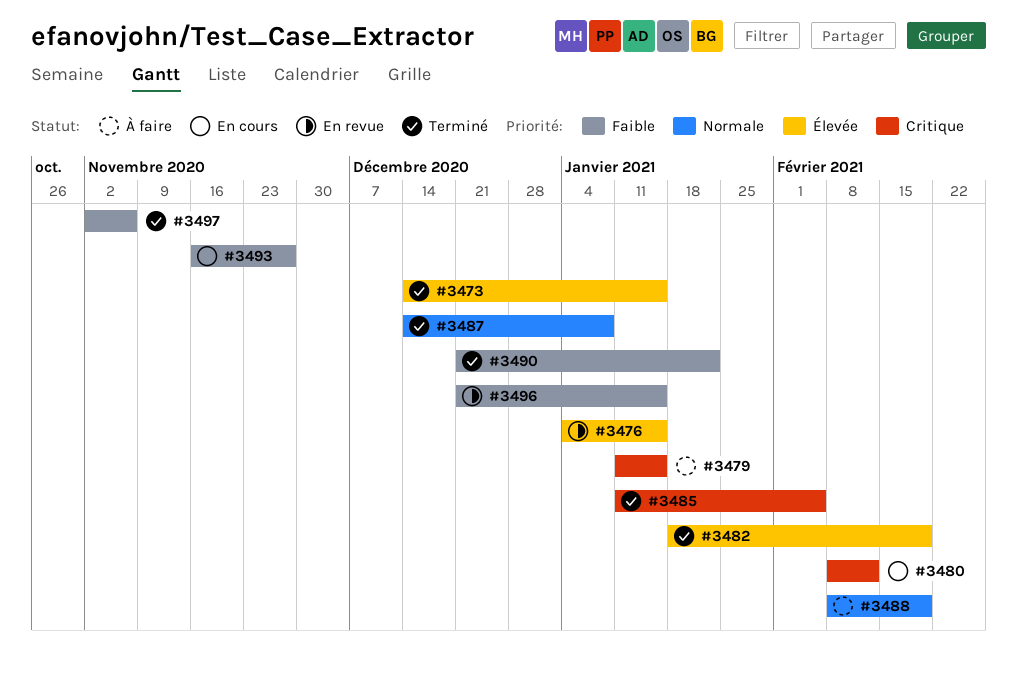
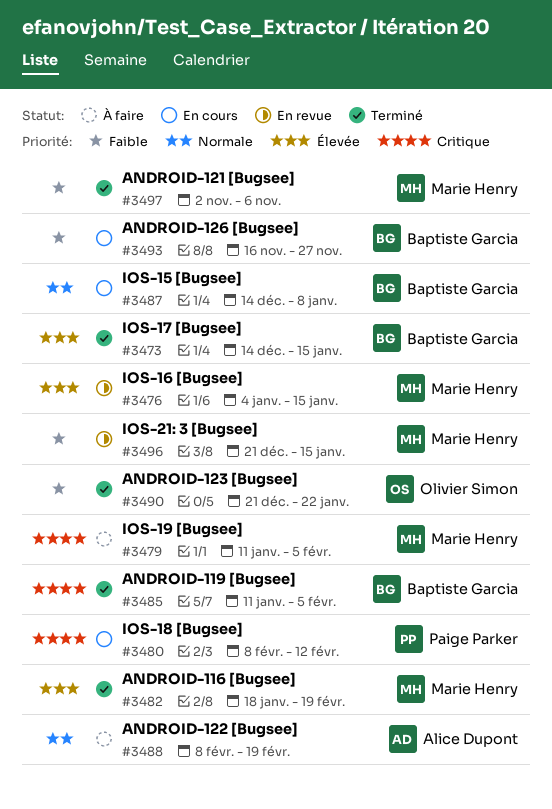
#3479, due: Jan 15 -> Feb 5
#3487, status: Terminé -> En cours

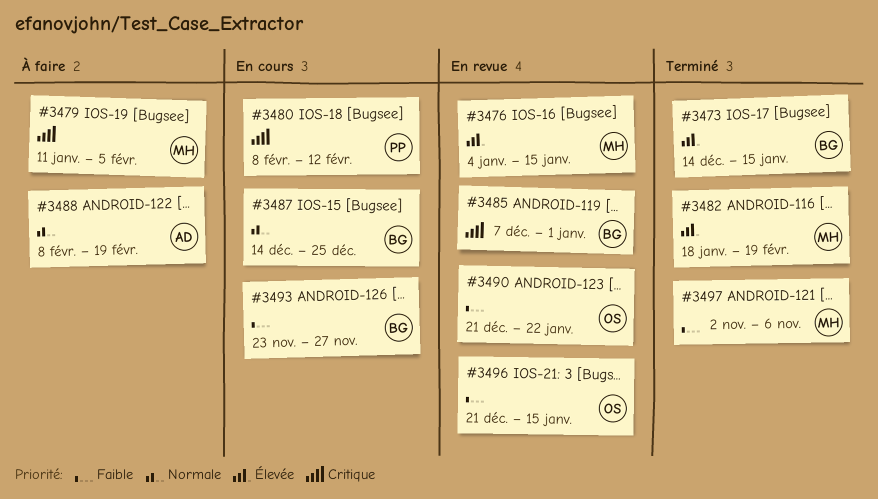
#3485, status: Terminé -> En revue
#3485, start: Jan 11 -> Dec 7
#3485, due: Feb 5 -> Jan 1
#3487, due: Jan 8 -> Dec 25
#3490, status: Terminé -> En revue
#3493, start: Nov 16 -> Nov 23
#3496, owner: Marie Henry -> Olivier Simon

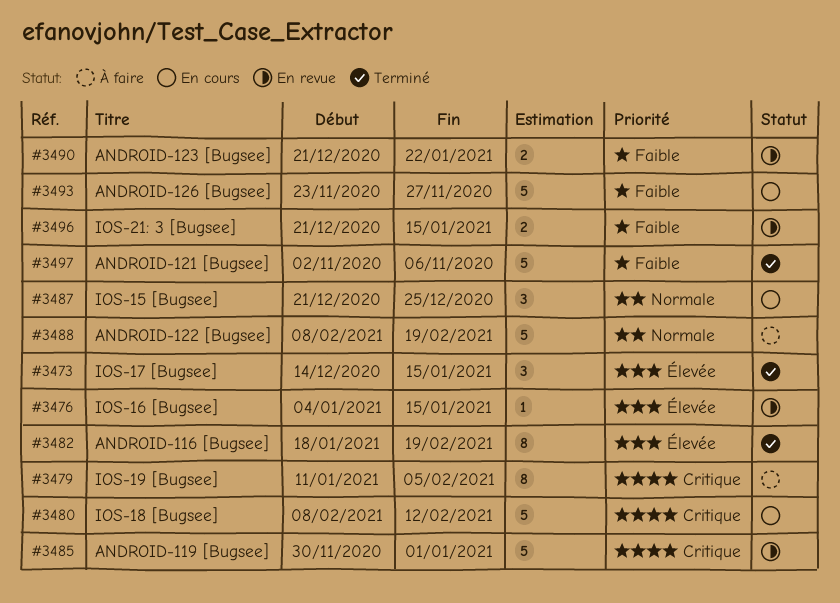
#3485, start: Dec 7 -> Nov 30
#3487, start: Dec 14 -> Dec 21

